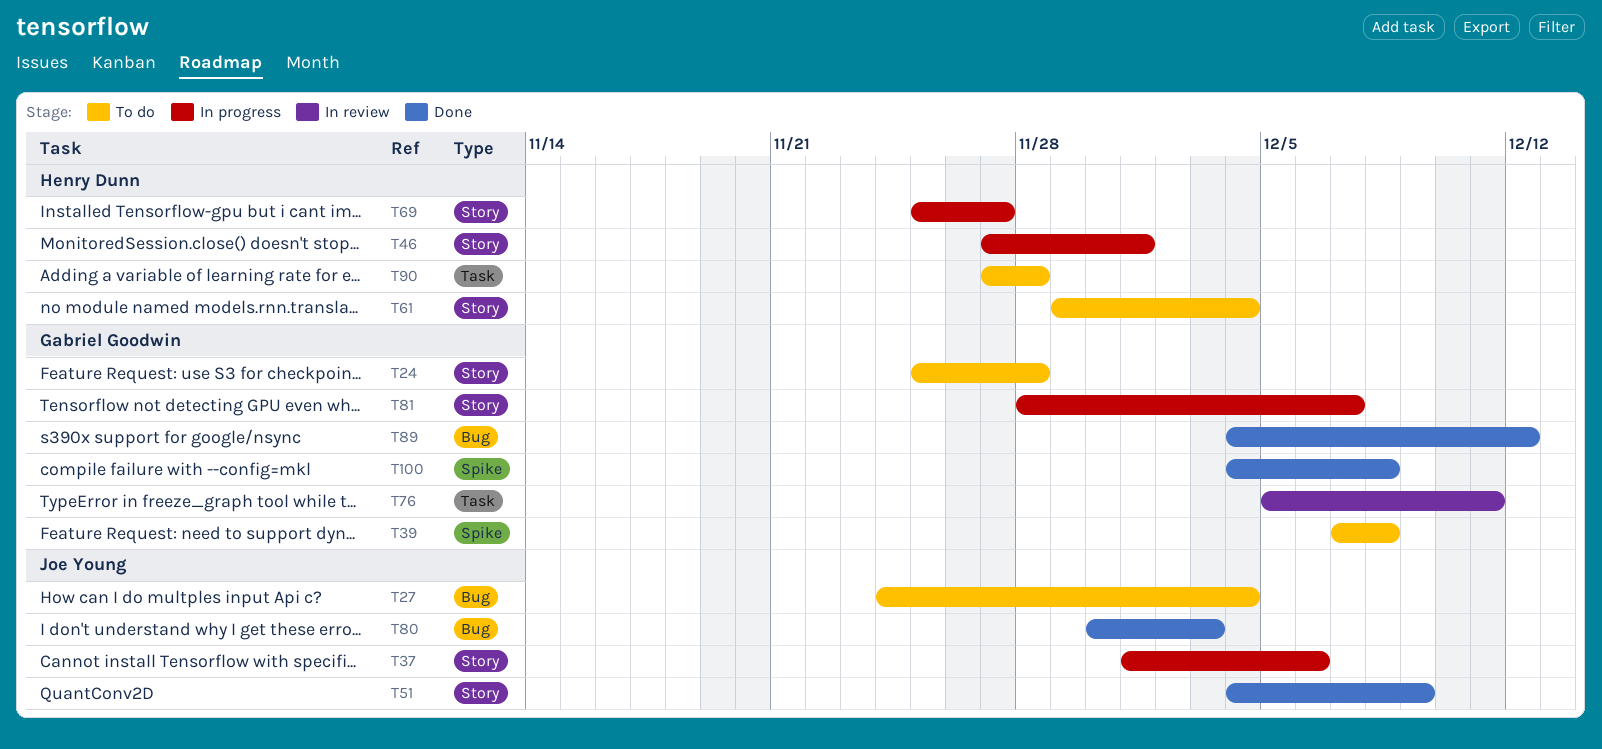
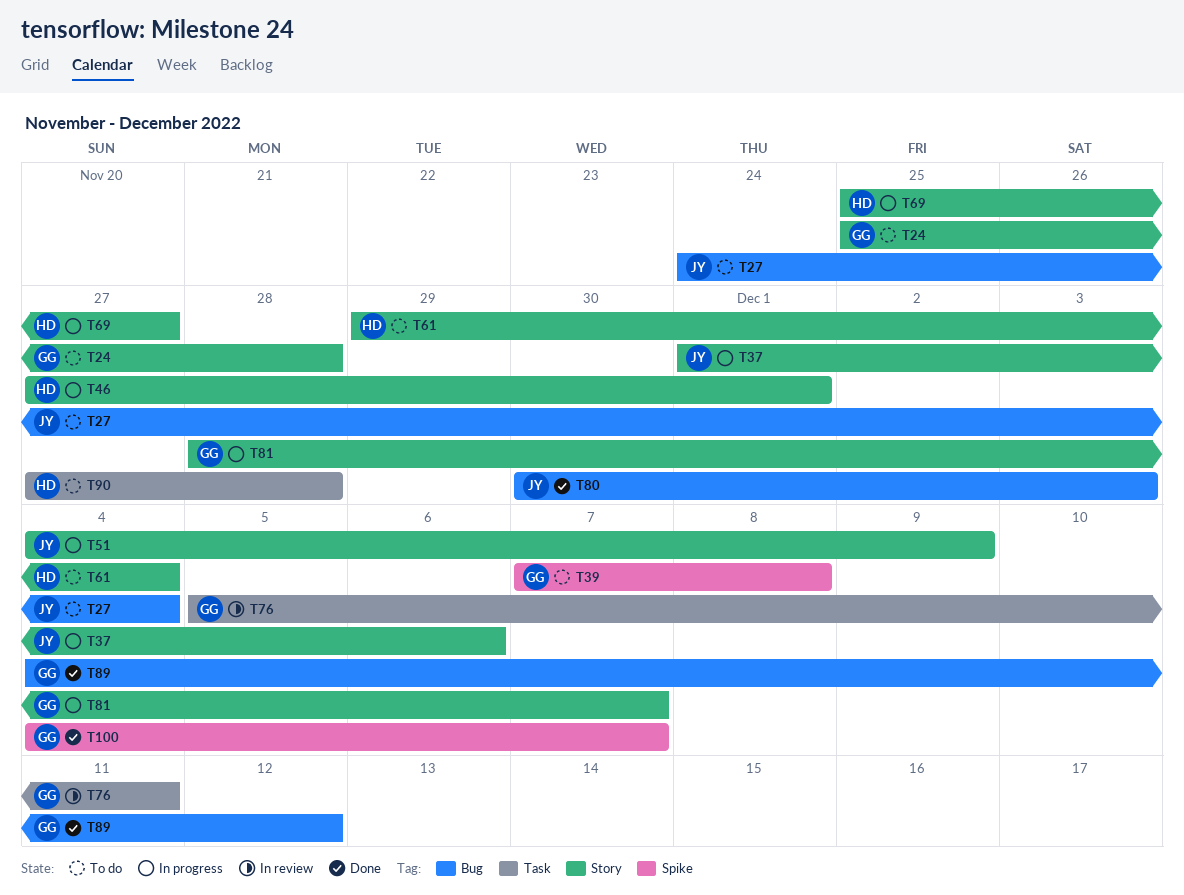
T51, status: Done -> In progress
T100, due: Dec 8 -> Dec 7

